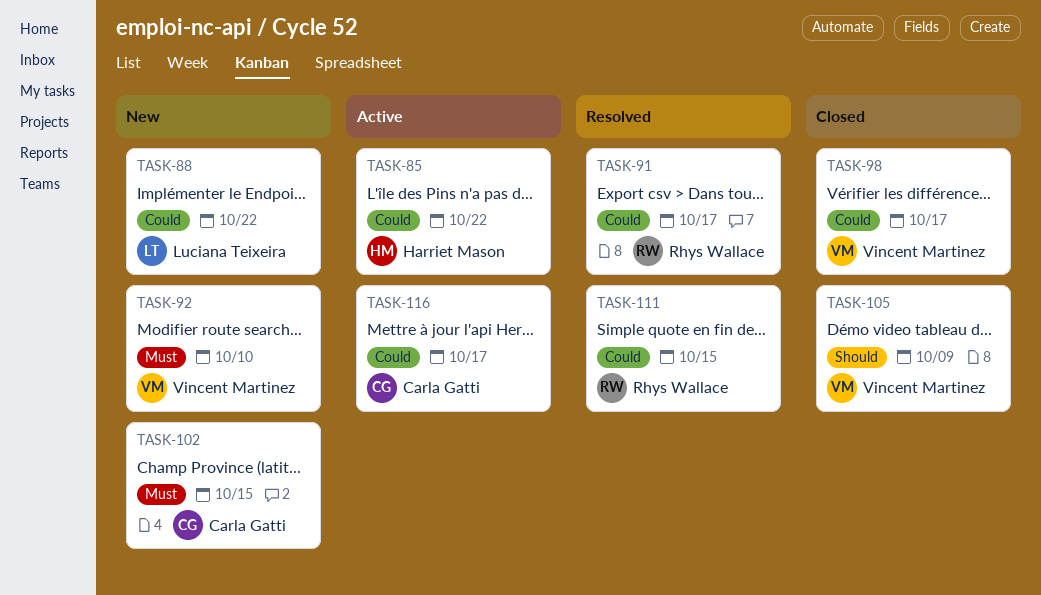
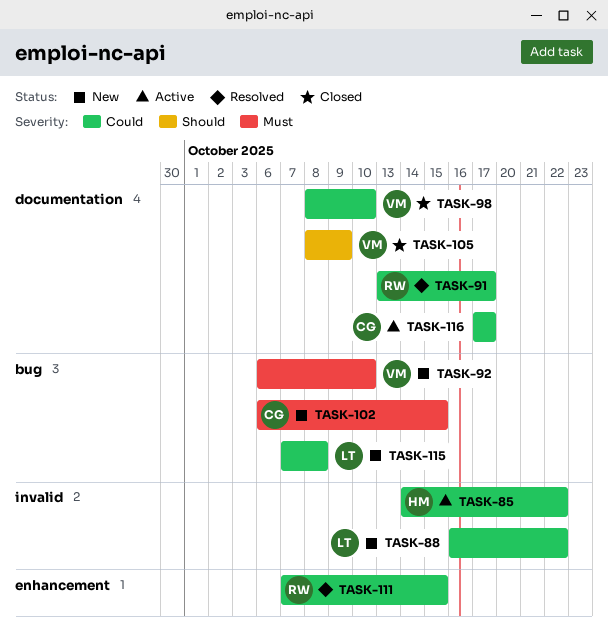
TASK-98, due: Oct 17 -> Oct 10
TASK-115: none -> present

